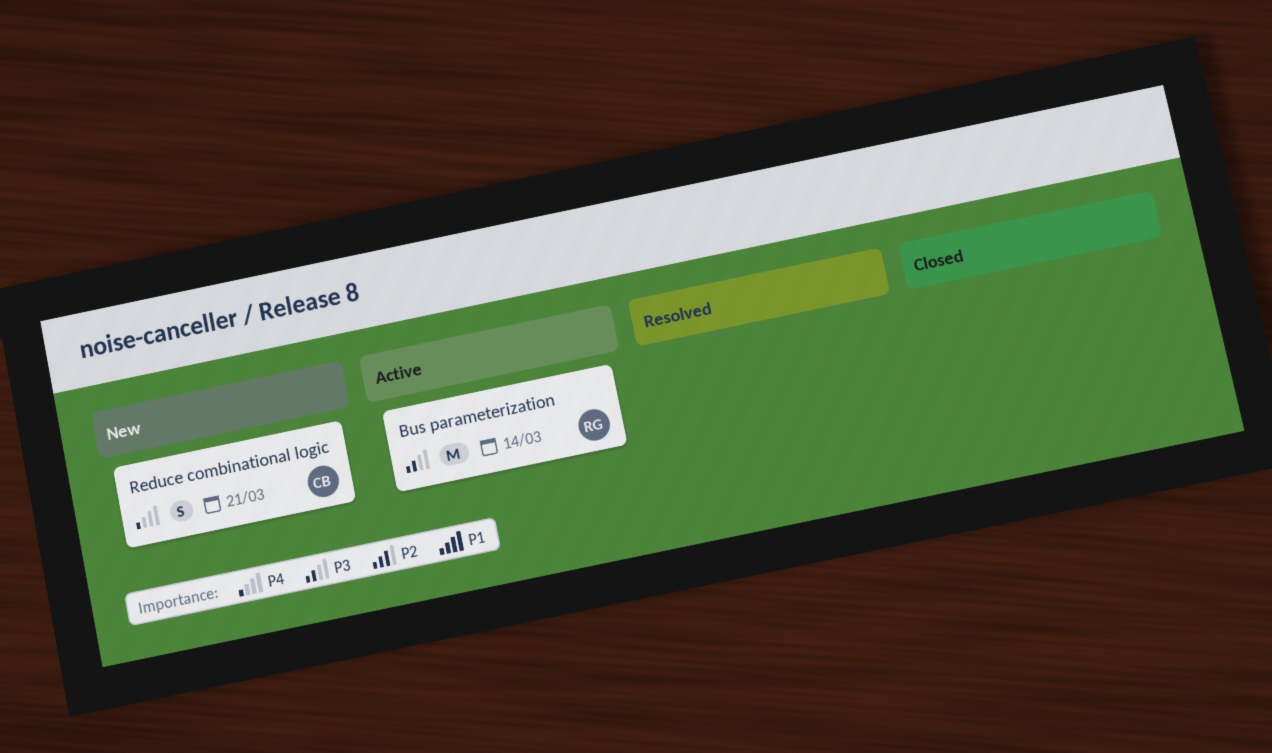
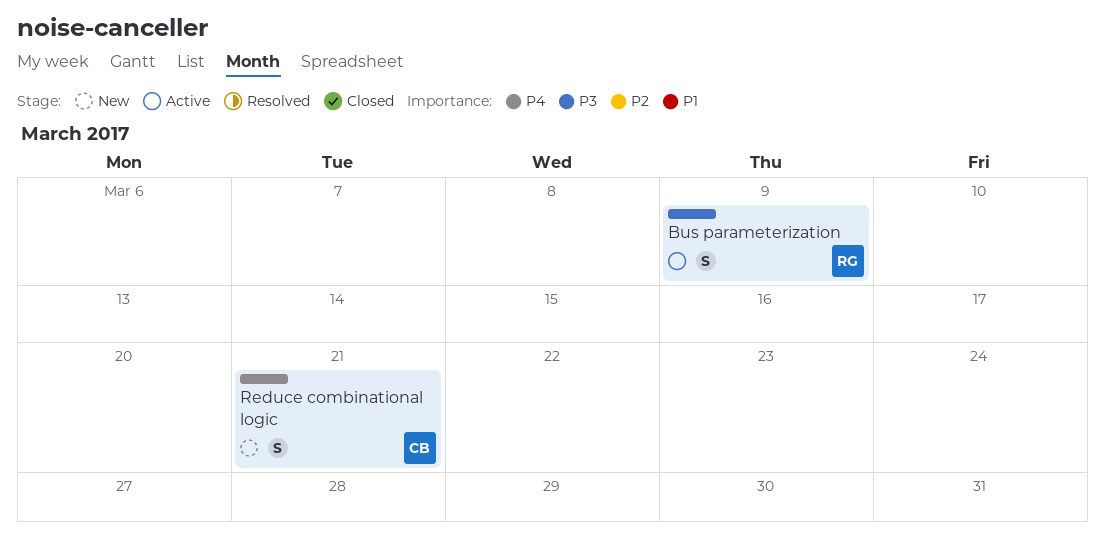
Bus parameterization, estimate: M -> S
Bus parameterization, due: Mar 14 -> Mar 9

